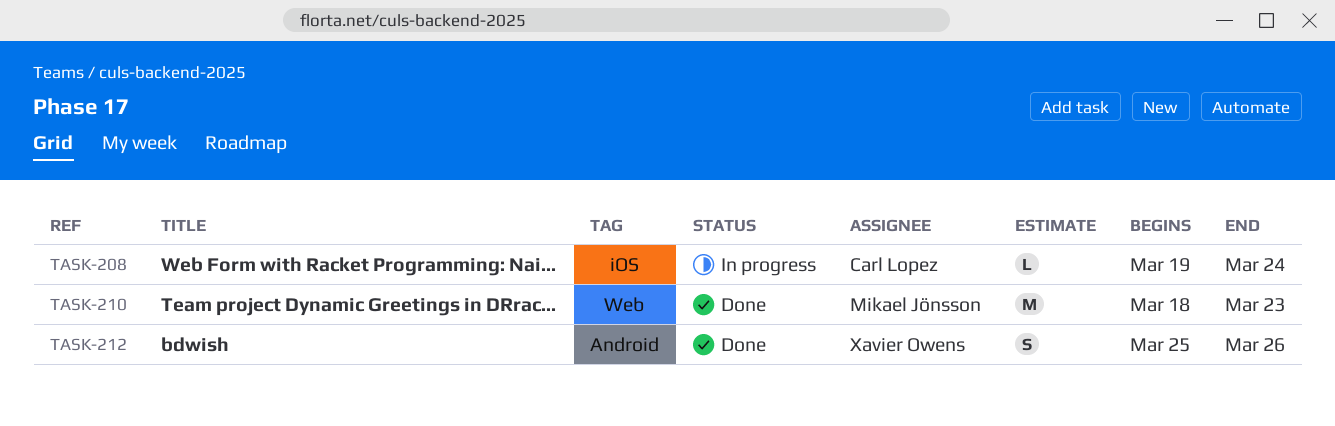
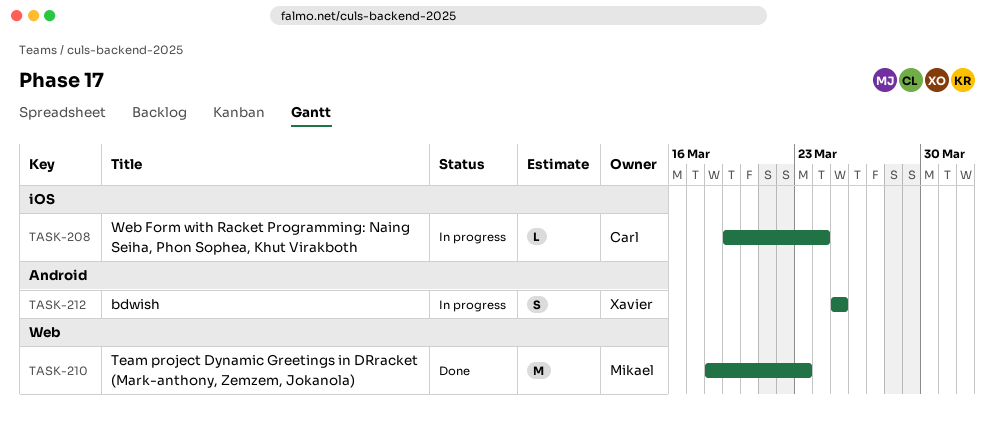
TASK-212, status: Done -> In progress
TASK-212, due: Mar 26 -> Mar 25

